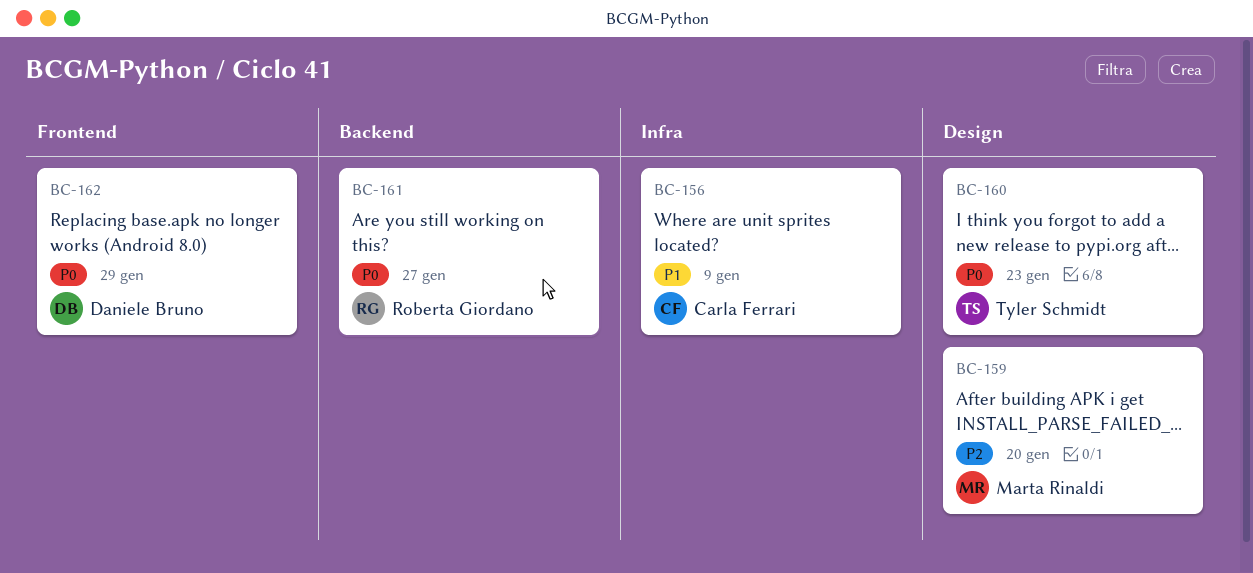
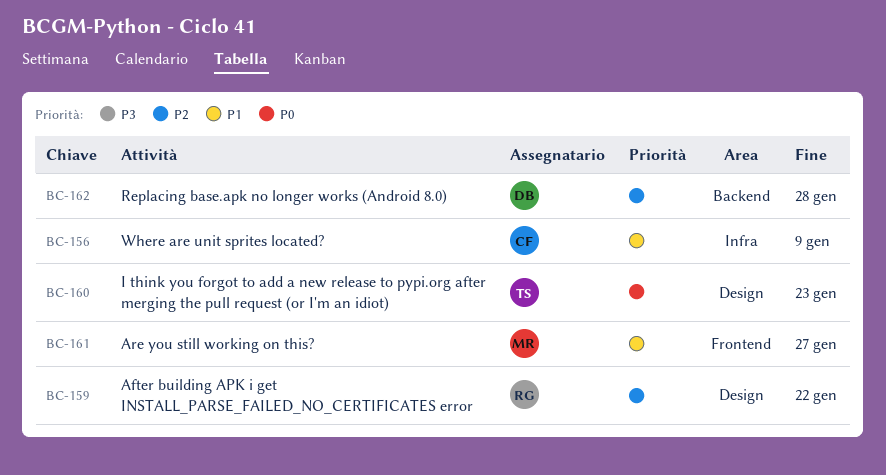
BC-159, owner: Marta Rinaldi -> Roberta Giordano
BC-159, due: Jan 20 -> Jan 22
BC-161, owner: Roberta Giordano -> Marta Rinaldi
BC-161, priority: P0 -> P1
BC-161, label: Backend -> Frontend
BC-162, priority: P0 -> P2
BC-162, label: Frontend -> Backend
BC-162, due: Jan 29 -> Jan 28

